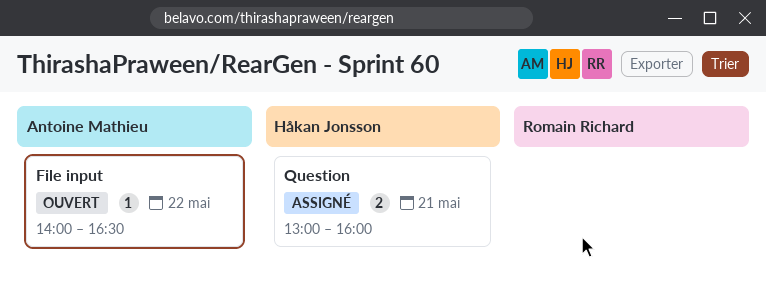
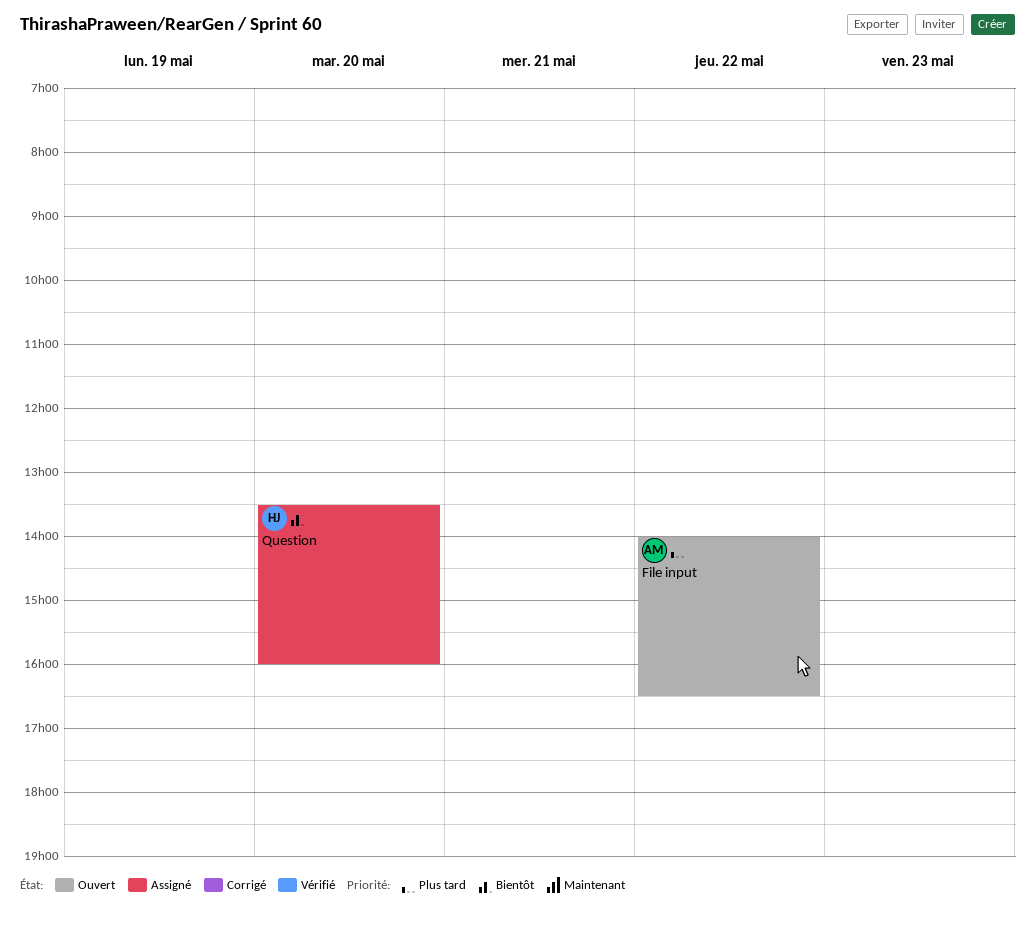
Question, day: May 21 -> May 20
Question, begins: 13:00 -> 13:30

